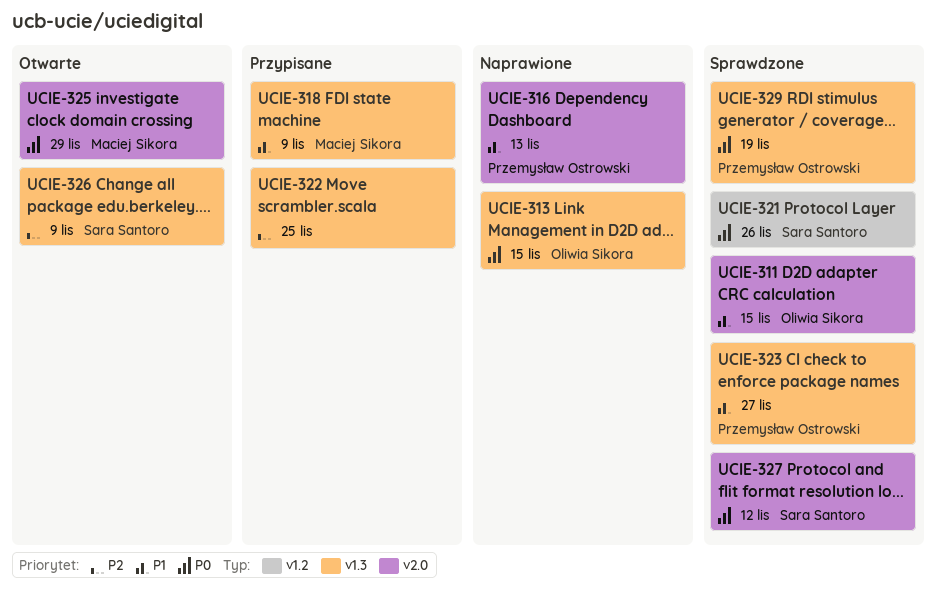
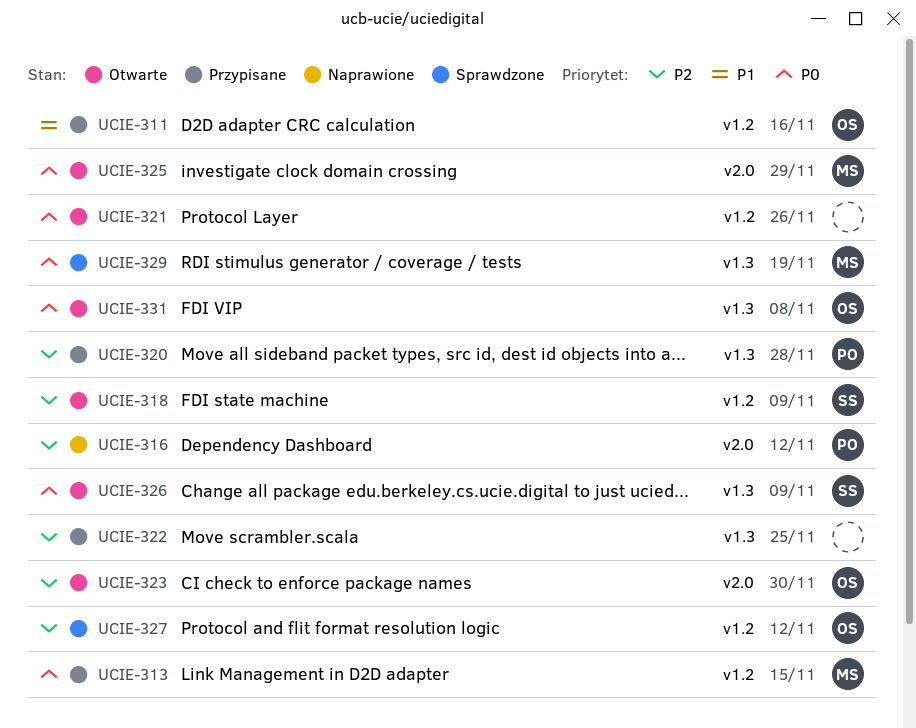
UCIE-311, status: Sprawdzone -> Przypisane
UCIE-311, label: v2.0 -> v1.2
UCIE-311, due: Nov 15 -> Nov 16
UCIE-313, status: Naprawione -> Przypisane
UCIE-313, owner: Oliwia Sikora -> Maciej Sikora
UCIE-313, label: v1.3 -> v1.2
UCIE-316, priority: P1 -> P2
UCIE-316, due: Nov 13 -> Nov 12
UCIE-318, status: Przypisane -> Otwarte
UCIE-318, owner: Maciej Sikora -> Sara Santoro
UCIE-318, priority: P1 -> P2
UCIE-318, label: v1.3 -> v1.2
UCIE-320: none -> present
UCIE-321, status: Sprawdzone -> Otwarte
UCIE-321, owner: Sara Santoro -> none
UCIE-323, status: Sprawdzone -> Otwarte
UCIE-323, owner: Przemysław Ostrowski -> Oliwia Sikora
UCIE-323, priority: P1 -> P2
UCIE-323, label: v1.3 -> v2.0
UCIE-323, due: Nov 27 -> Nov 30
UCIE-326, priority: P2 -> P0
UCIE-327, owner: Sara Santoro -> Oliwia Sikora
UCIE-327, priority: P0 -> P2
UCIE-327, label: v2.0 -> v1.2
UCIE-329, owner: Przemysław Ostrowski -> Maciej Sikora
UCIE-331: none -> present

